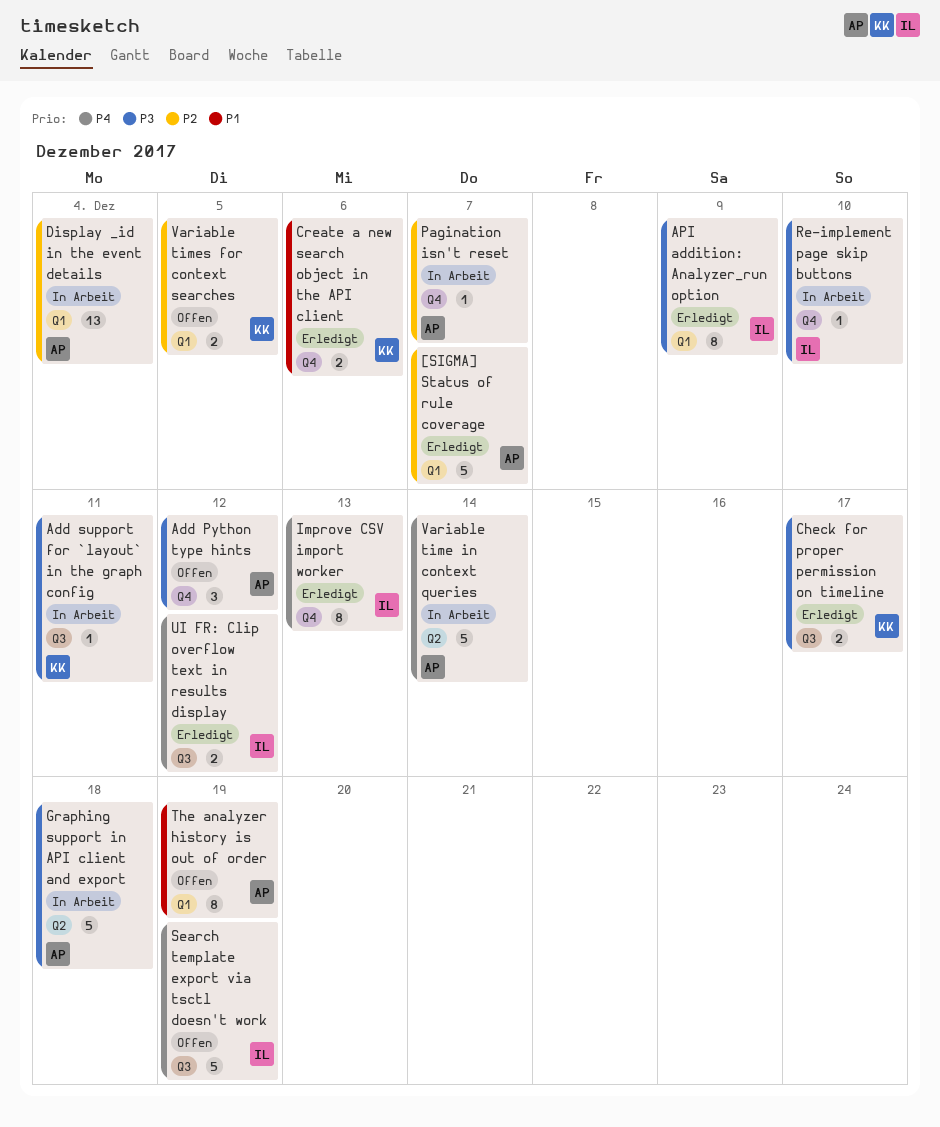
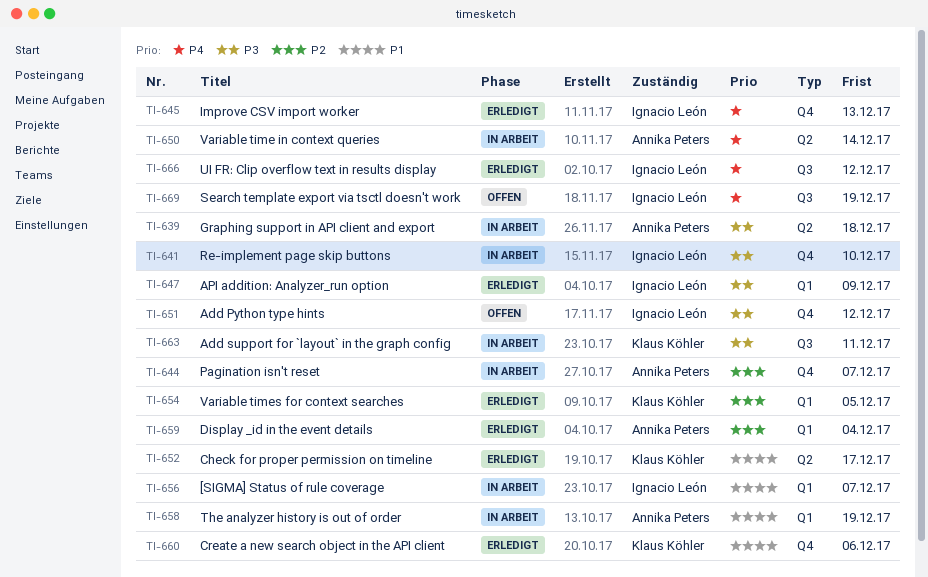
[SIGMA] Status of rule coverage, status: Erledigt -> In Arbeit
[SIGMA] Status of rule coverage, owner: Annika Peters -> Ignacio León
[SIGMA] Status of rule coverage, priority: P2 -> P1
Add Python type hints, owner: Annika Peters -> Ignacio León
Check for proper permission on timeline, priority: P3 -> P1
Check for proper permission on timeline, label: Q3 -> Q2
Display _id in the event details, status: In Arbeit -> Erledigt
The analyzer history is out of order, status: Offen -> In Arbeit
Variable times for context searches, status: Offen -> Erledigt

